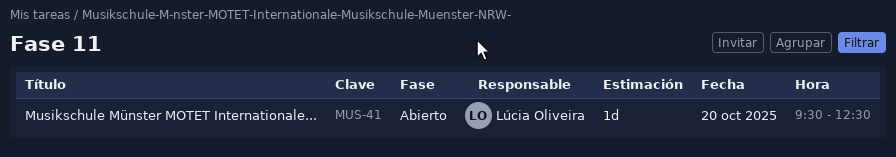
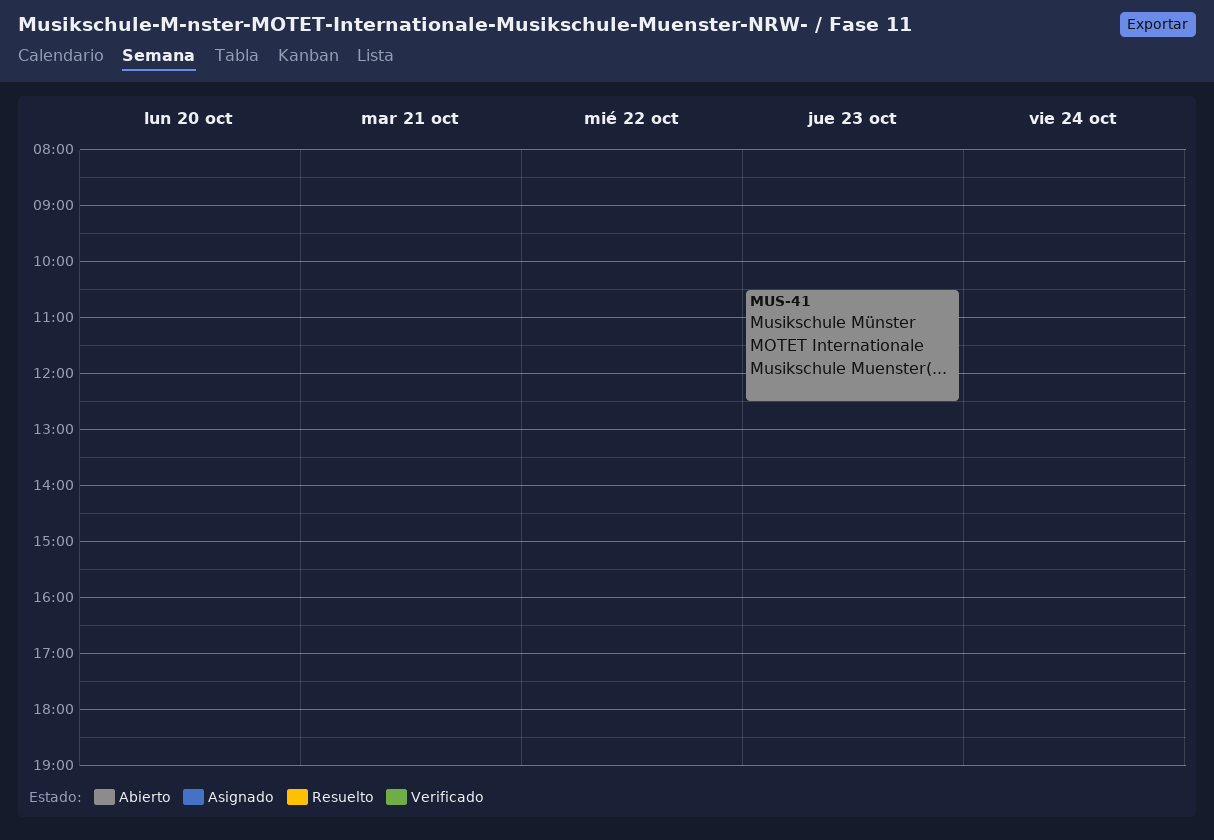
MUS-41, day: Oct 20 -> Oct 23
MUS-41, begins: 09:30 -> 10:30

